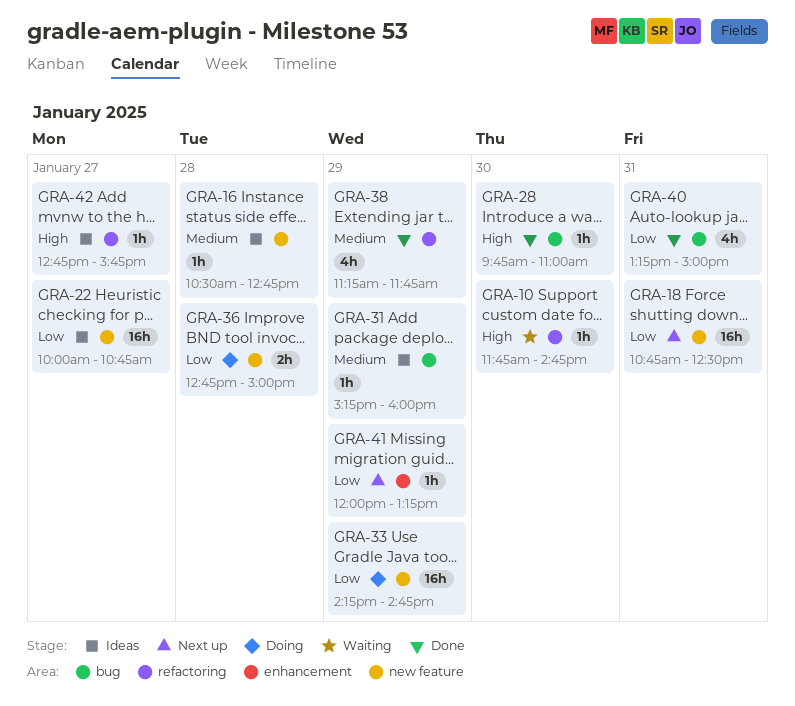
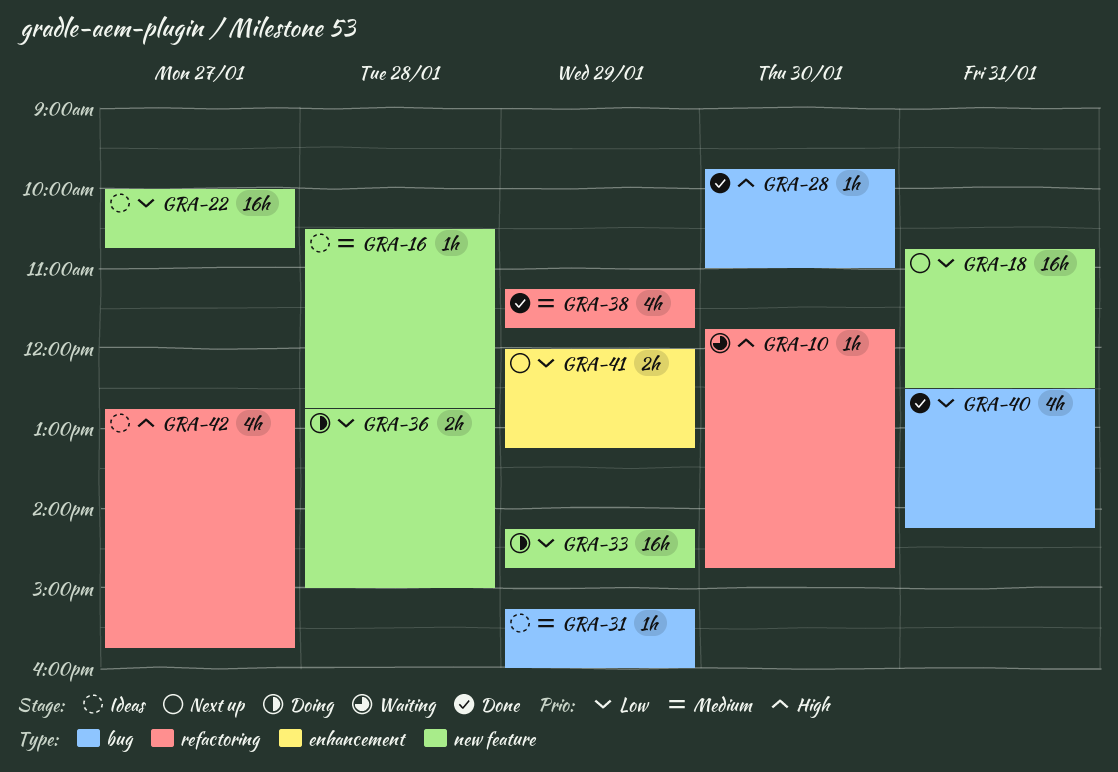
GRA-40, begins: 13:15 -> 12:30
GRA-40, ends: 15:00 -> 14:15
GRA-41, estimate: 1h -> 2h
GRA-42, estimate: 1h -> 4h

